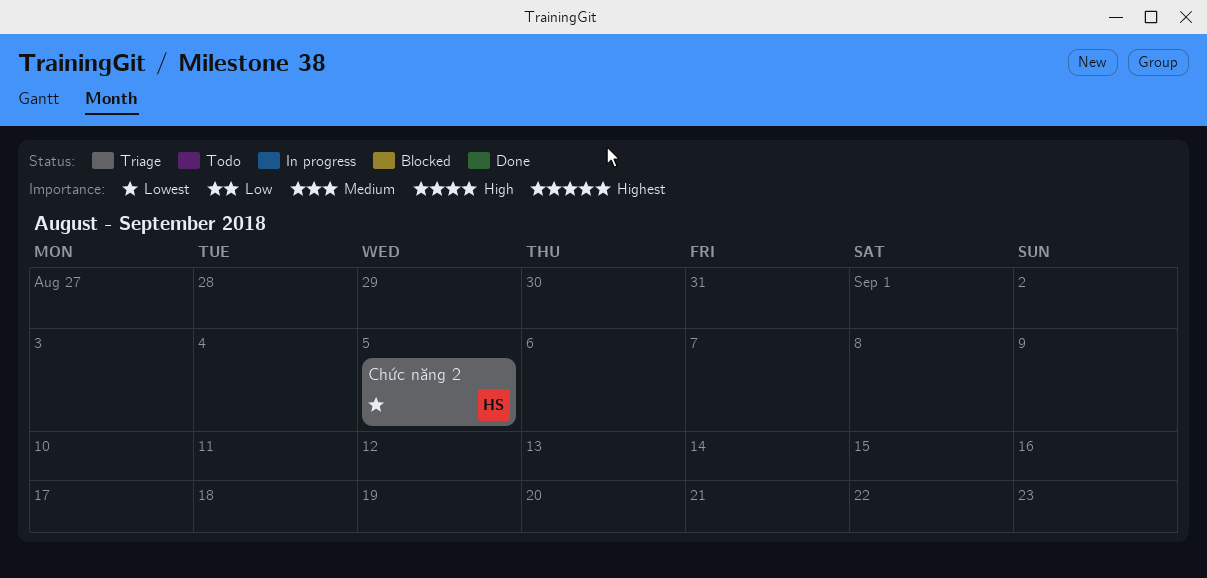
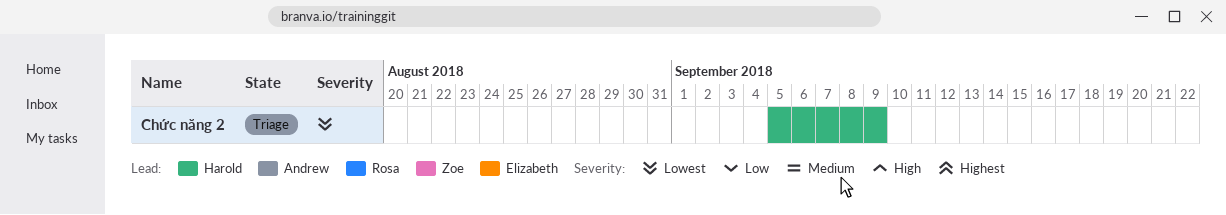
Chức năng 2, due: Sep 5 -> Sep 9

